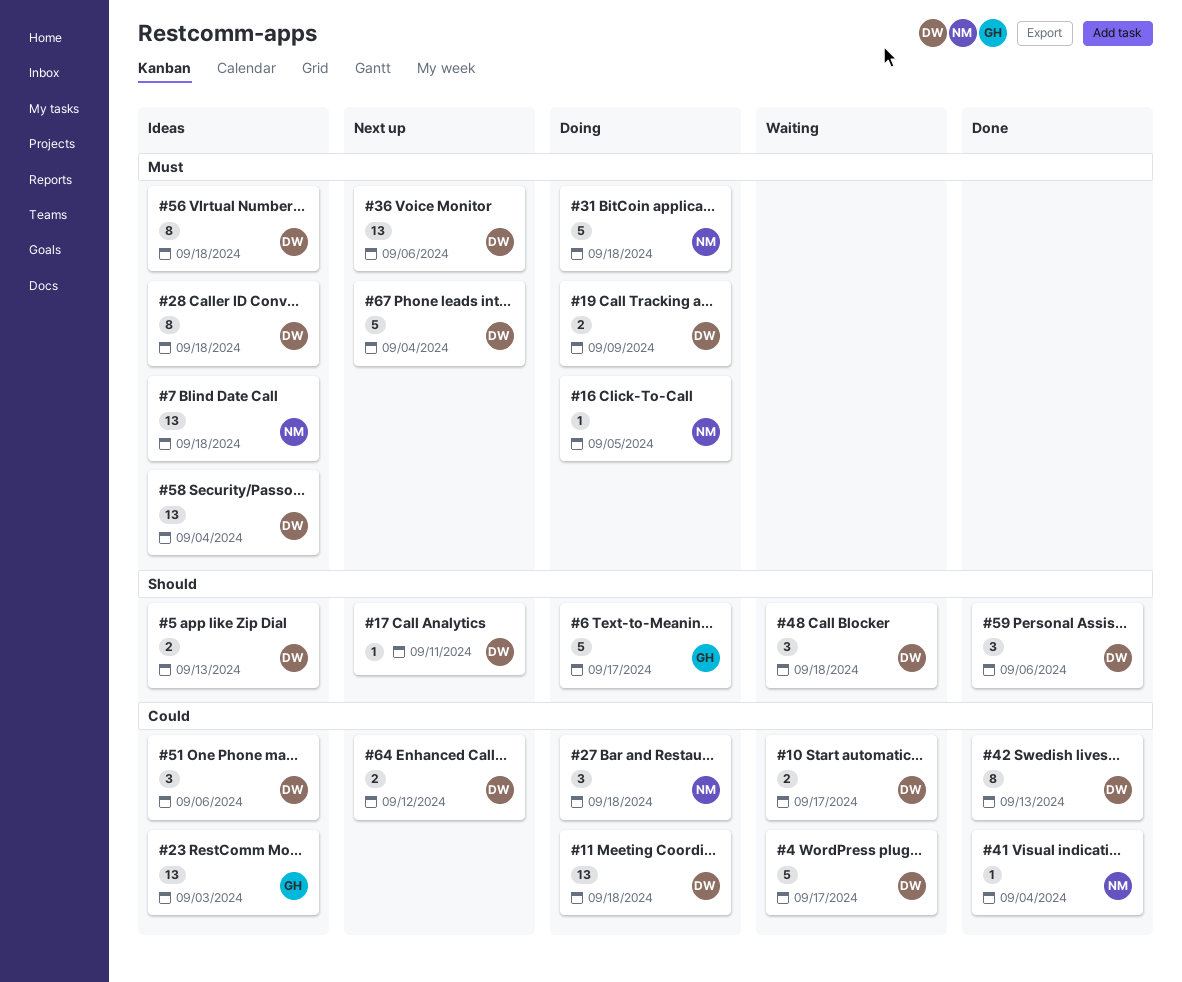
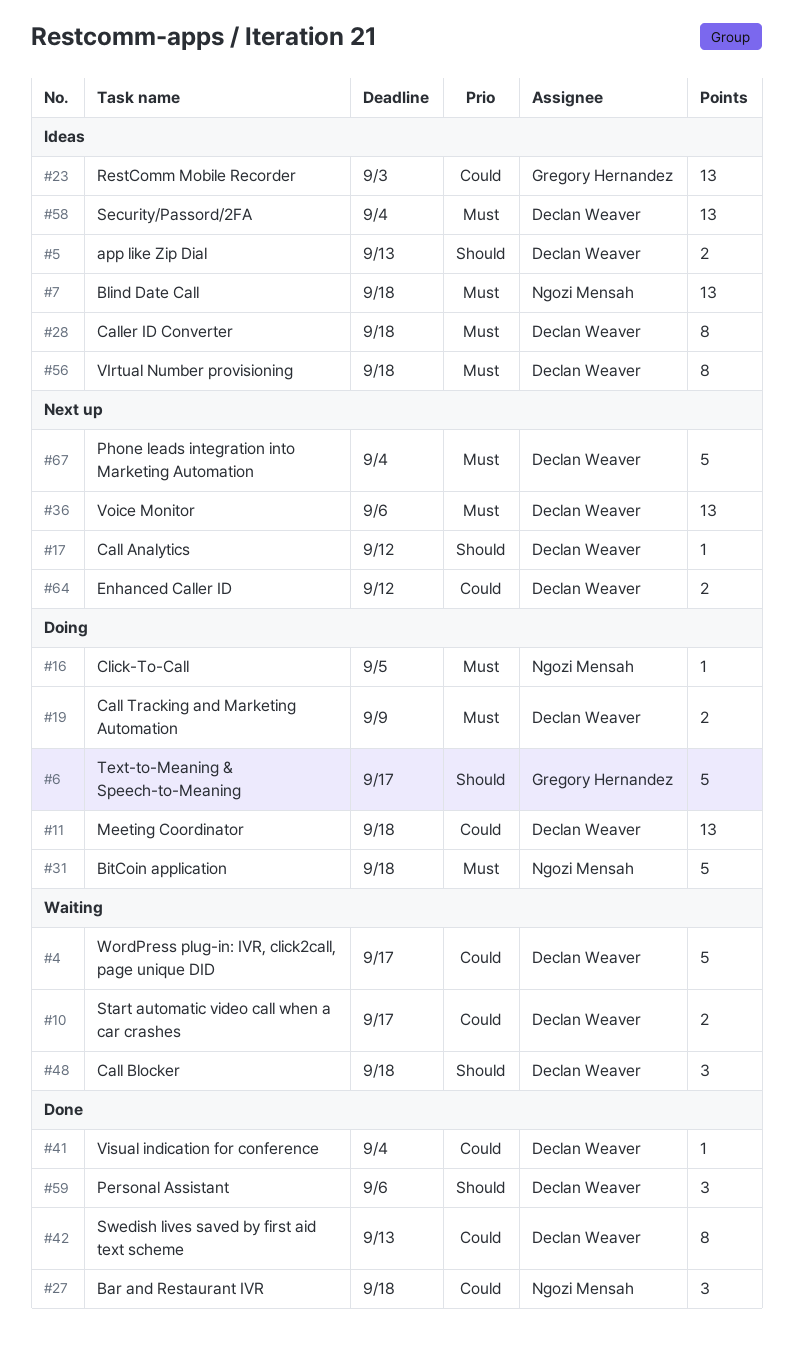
#17, due: Sep 11 -> Sep 12
#27, status: Doing -> Done
#41, owner: Ngozi Mensah -> Declan Weaver
#51: present -> none

